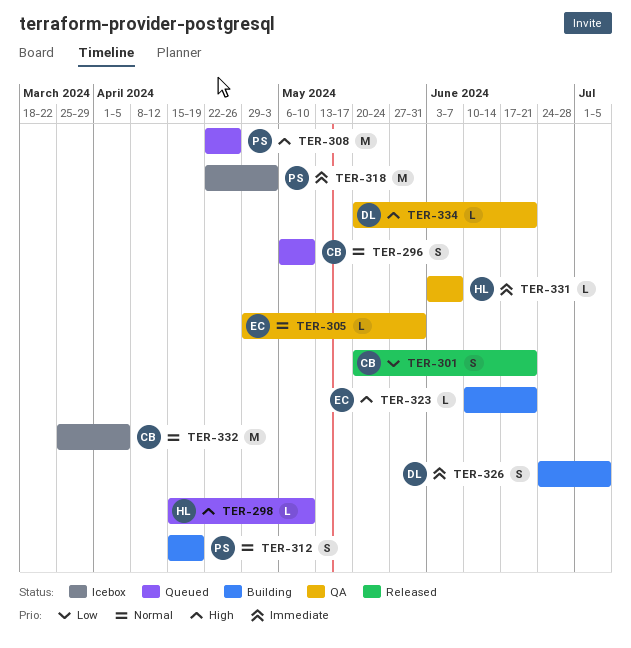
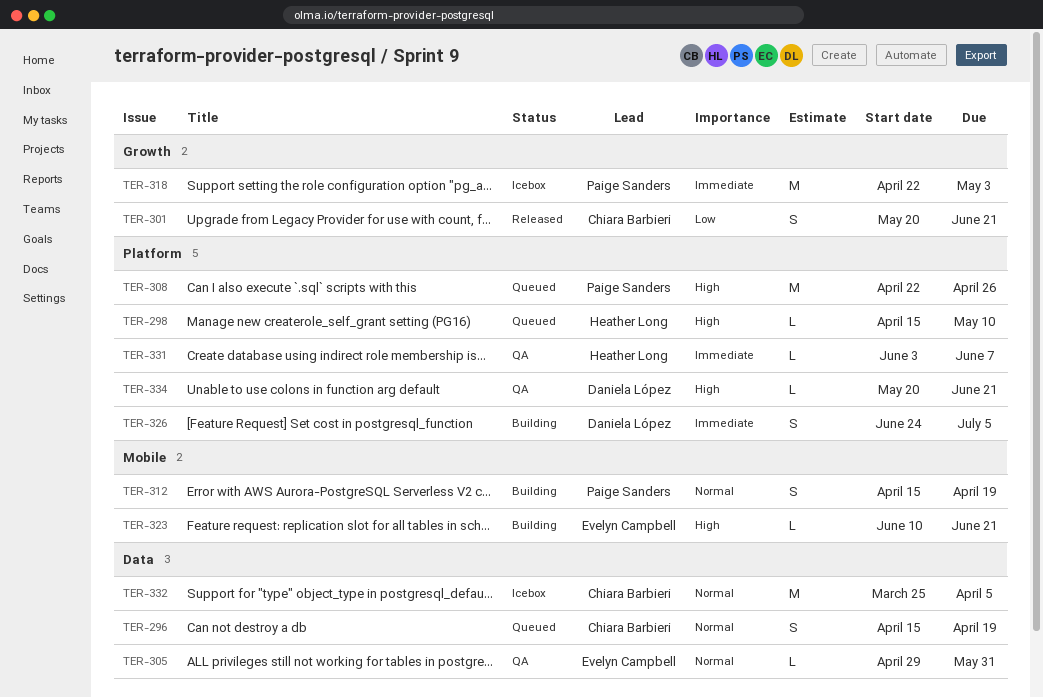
TER-296, start: May 6 -> Apr 15
TER-296, due: May 10 -> Apr 19

